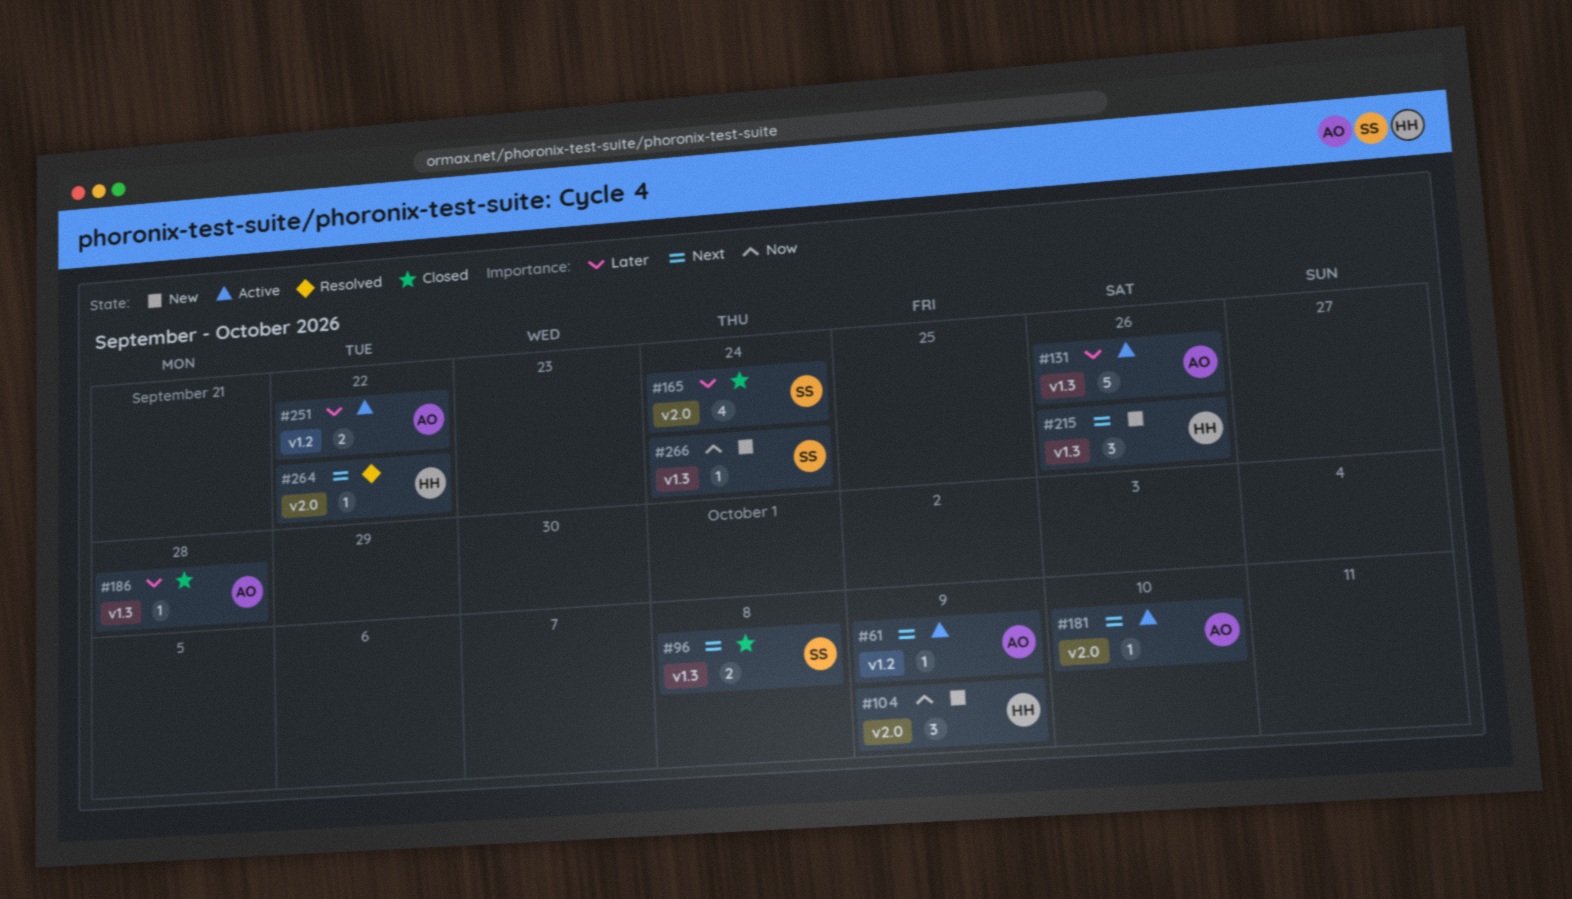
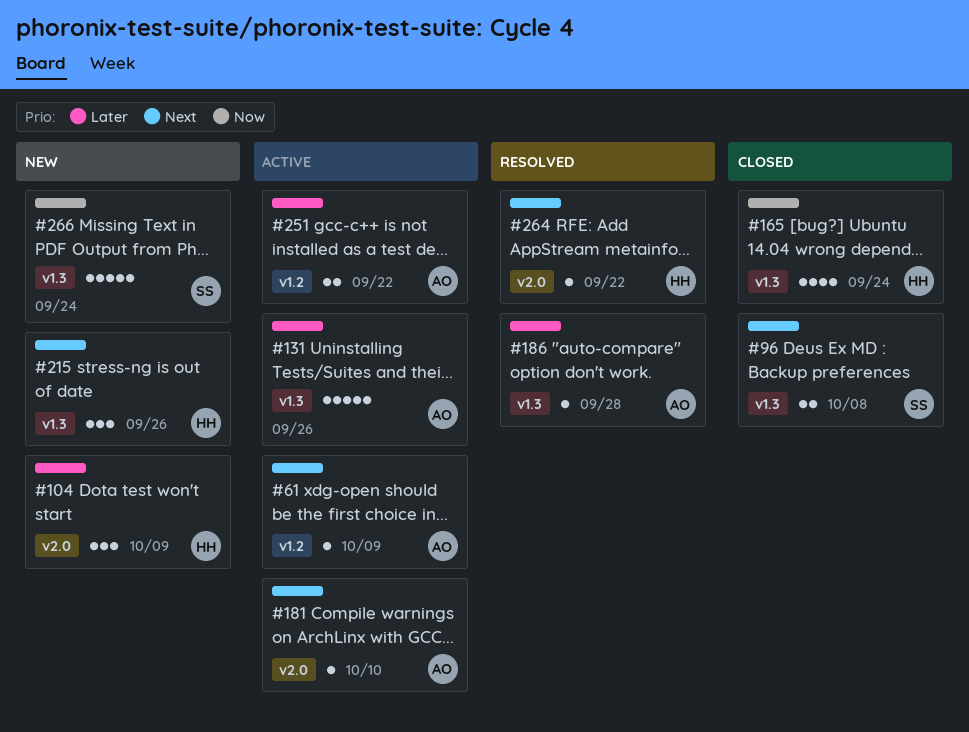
#104, priority: Now -> Later
#165, owner: SS -> HH
#165, priority: Later -> Now
#165, label: v2.0 -> v1.3
#186, status: Closed -> Resolved
#266, estimate: 1 -> 5

